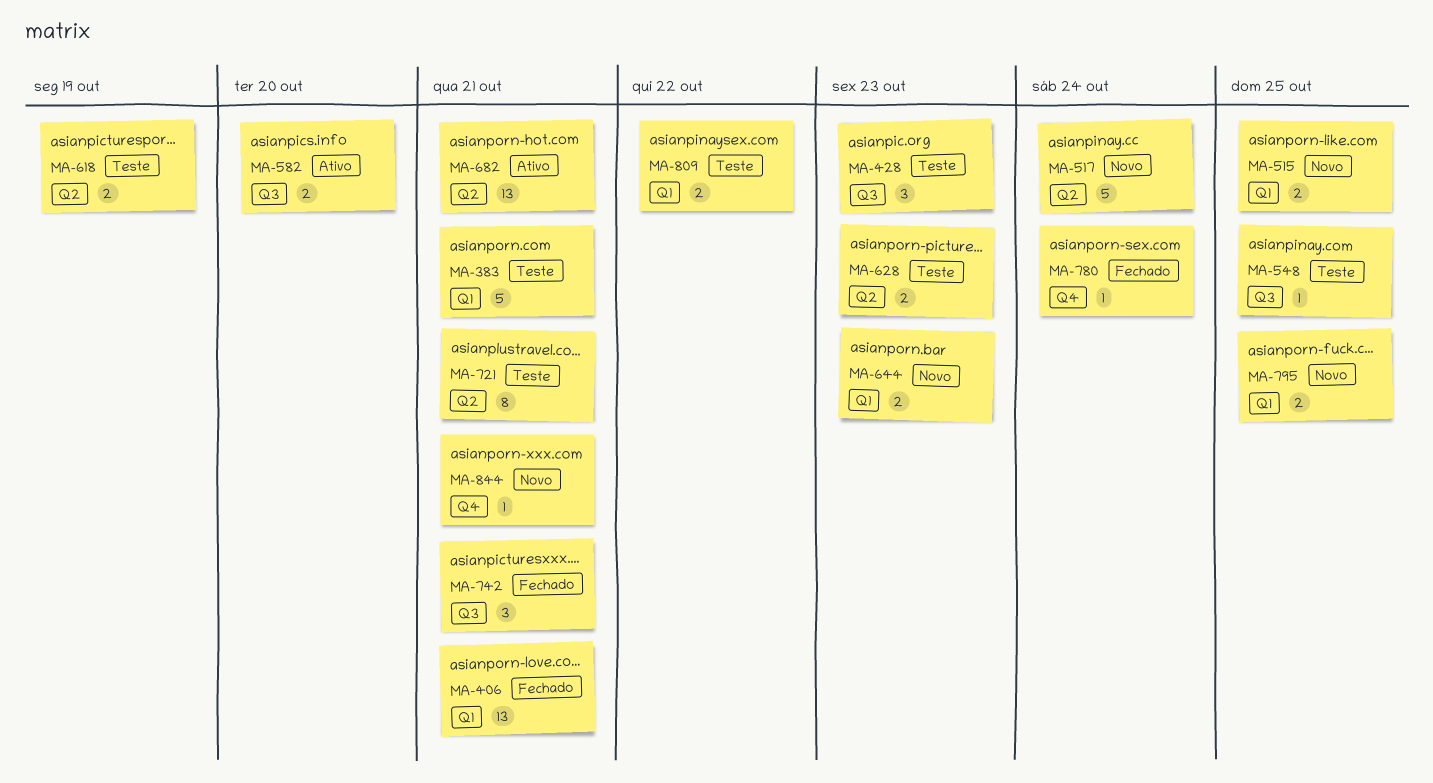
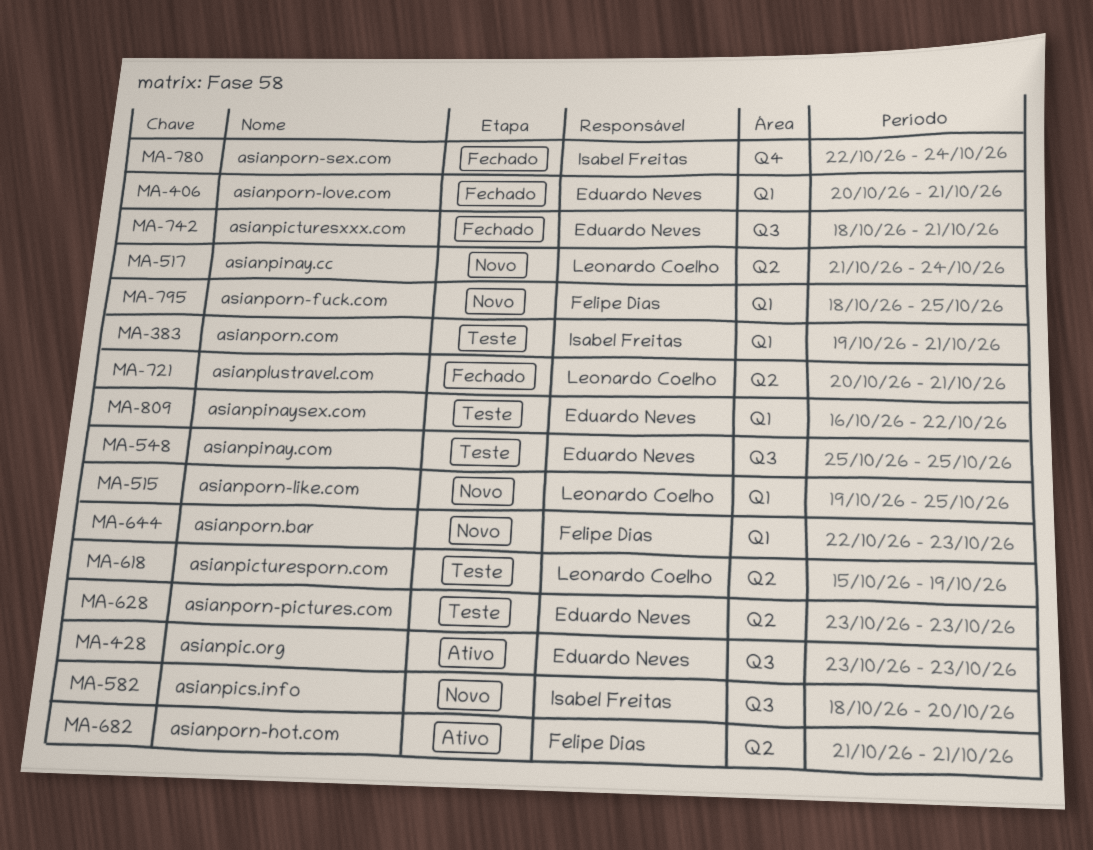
MA-428, status: Teste -> Ativo
MA-582, status: Ativo -> Novo
MA-721, status: Teste -> Fechado
MA-844: present -> none

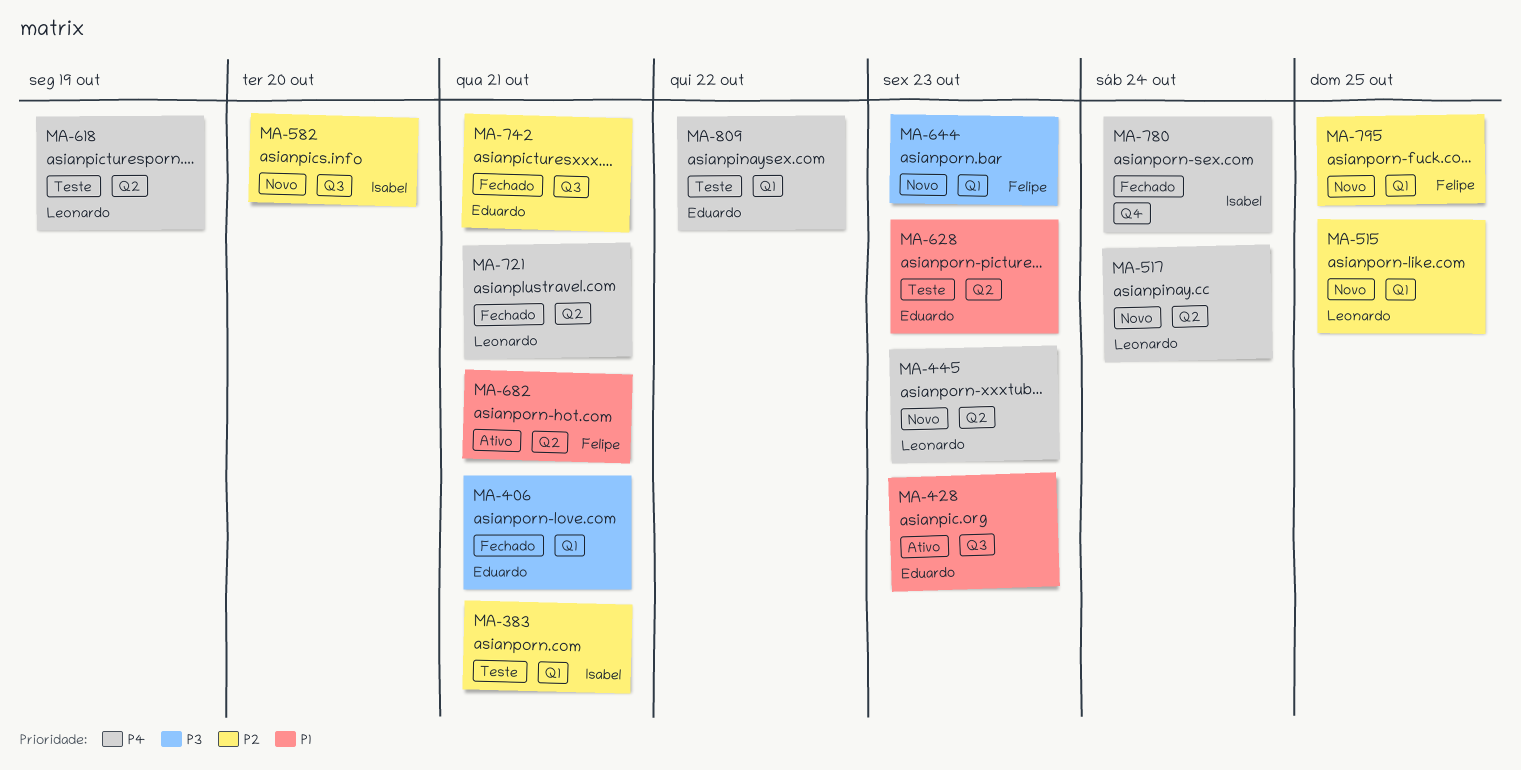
MA-445: none -> present
MA-548: present -> none

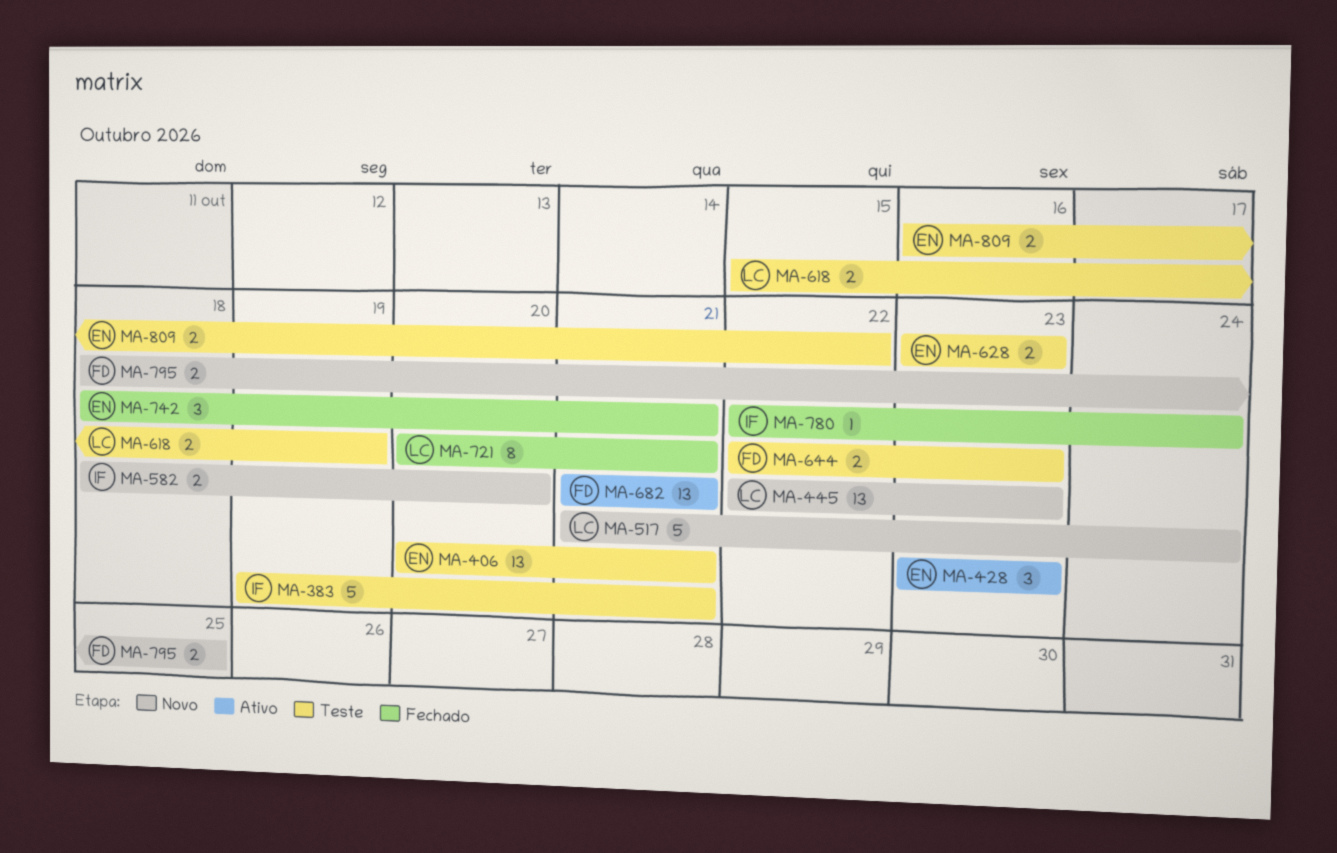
MA-406, status: Fechado -> Teste
MA-515: present -> none
MA-644, status: Novo -> Teste

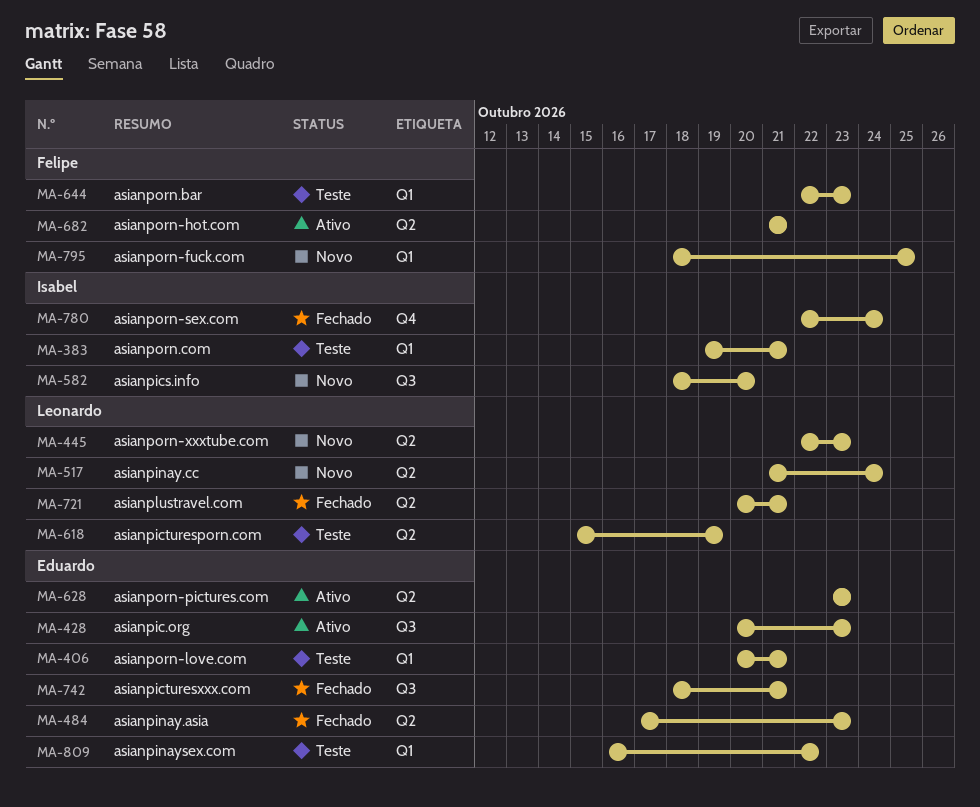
MA-428, start: Oct 23 -> Oct 20
MA-484: none -> present
MA-628, status: Teste -> Ativo

